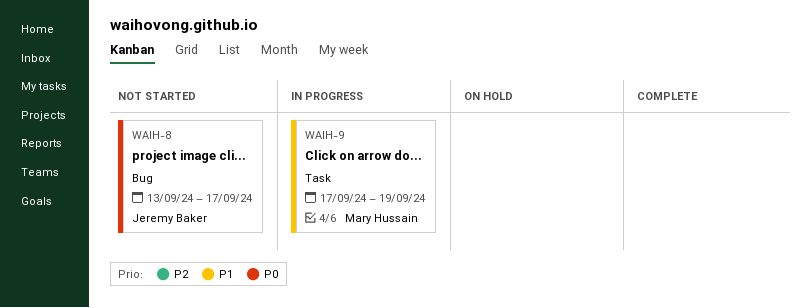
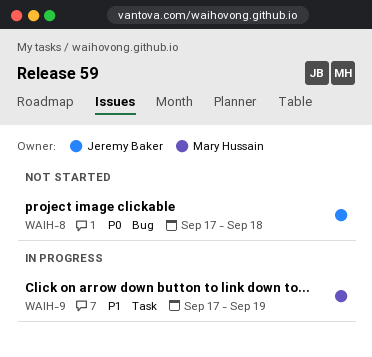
WAIH-8, start: Sep 13 -> Sep 17
WAIH-8, due: Sep 17 -> Sep 18

